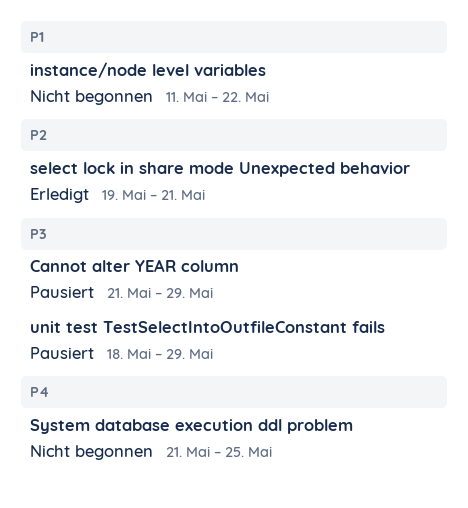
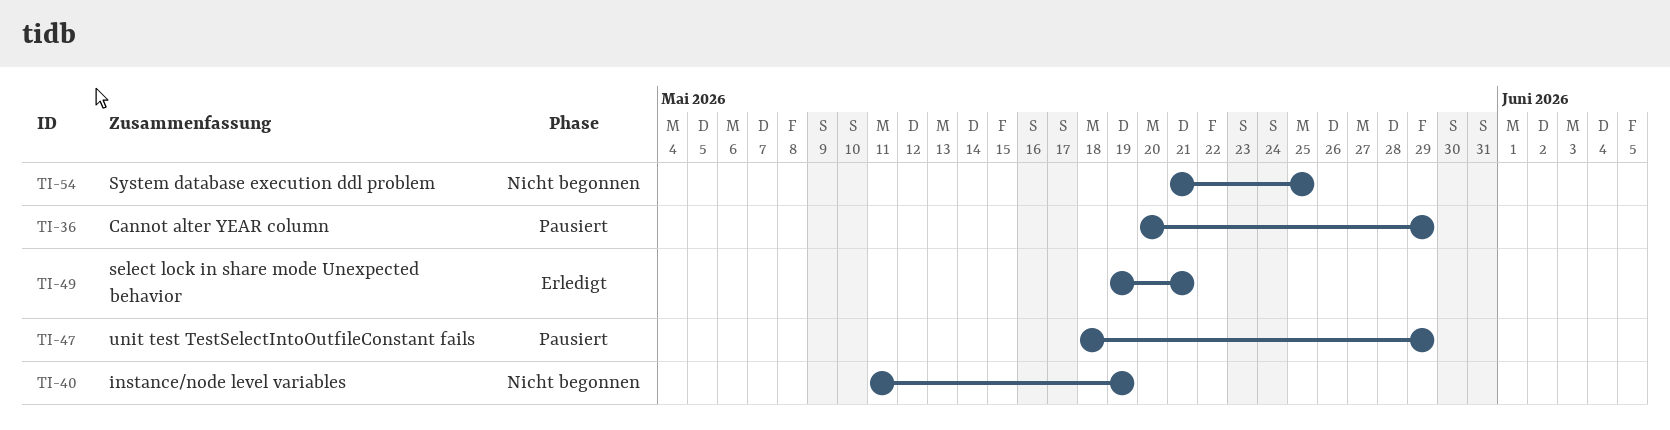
Cannot alter YEAR column, start: May 21 -> May 20
instance/node level variables, due: May 22 -> May 19

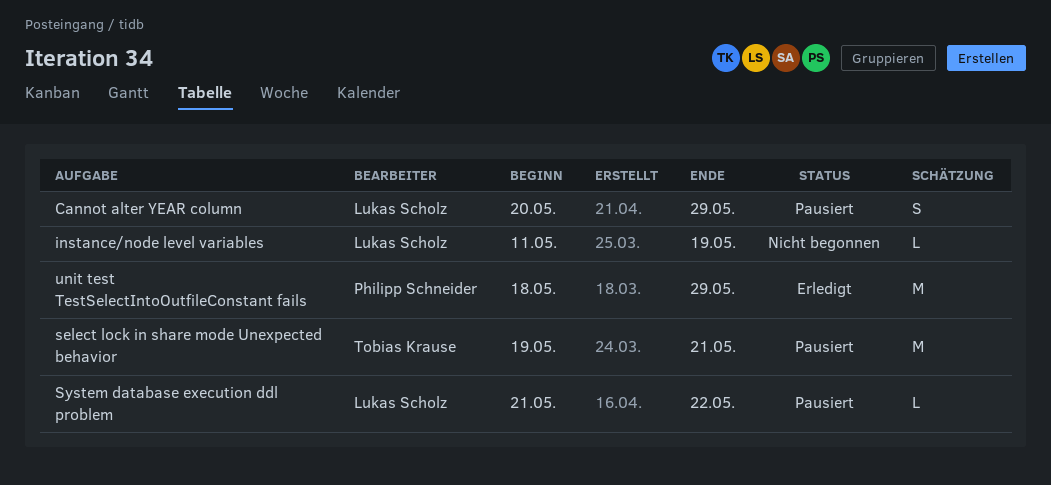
select lock in share mode Unexpected behavior, status: Erledigt -> Pausiert
System database execution ddl problem, status: Nicht begonnen -> Pausiert
System database execution ddl problem, due: May 25 -> May 22
unit test TestSelectIntoOutfileConstant fails, status: Pausiert -> Erledigt

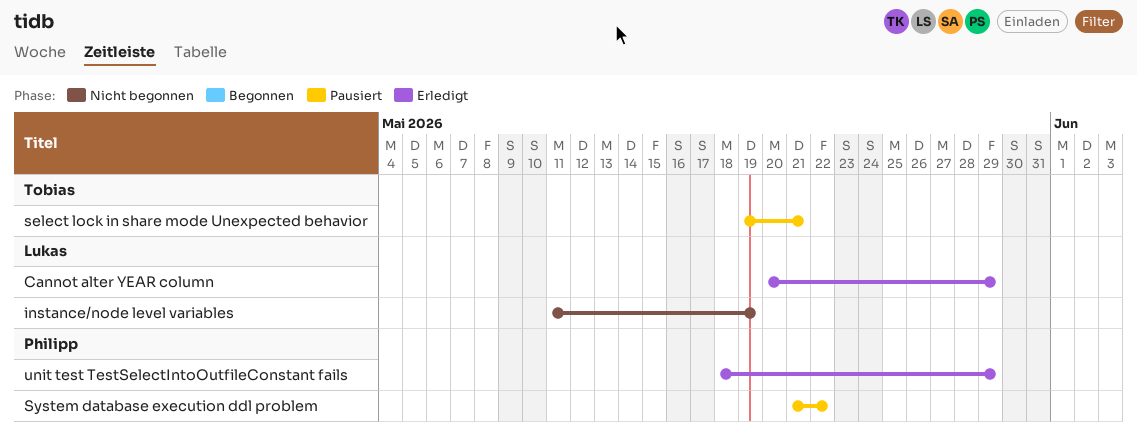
Cannot alter YEAR column, status: Pausiert -> Erledigt
System database execution ddl problem, owner: Lukas Scholz -> Philipp Schneider

